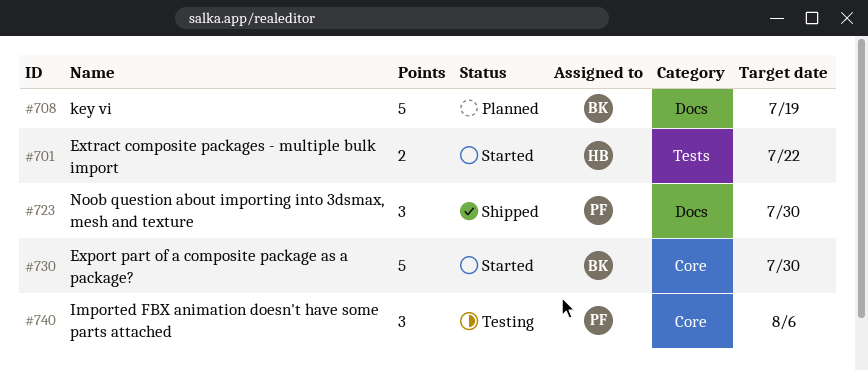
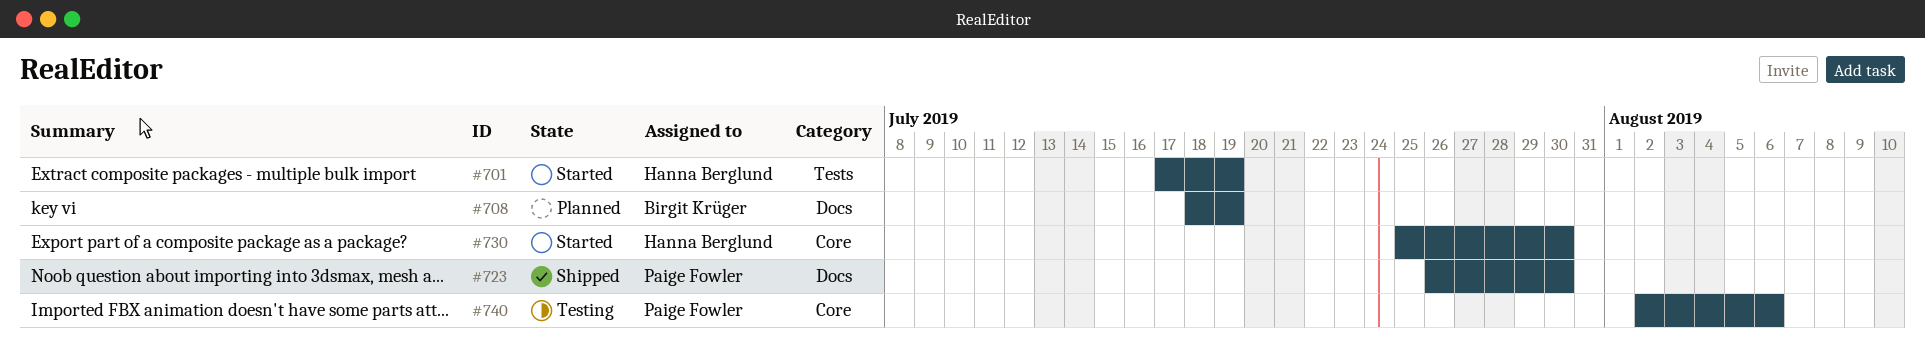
#701, due: Jul 22 -> Jul 19
#730, owner: Birgit Krüger -> Hanna Berglund

